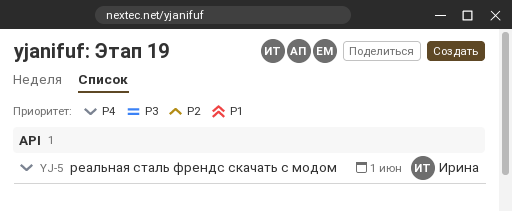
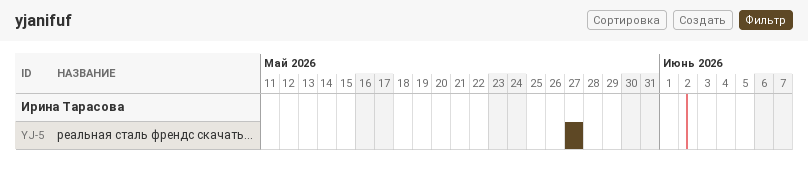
YJ-5, due: Jun 1 -> May 27

